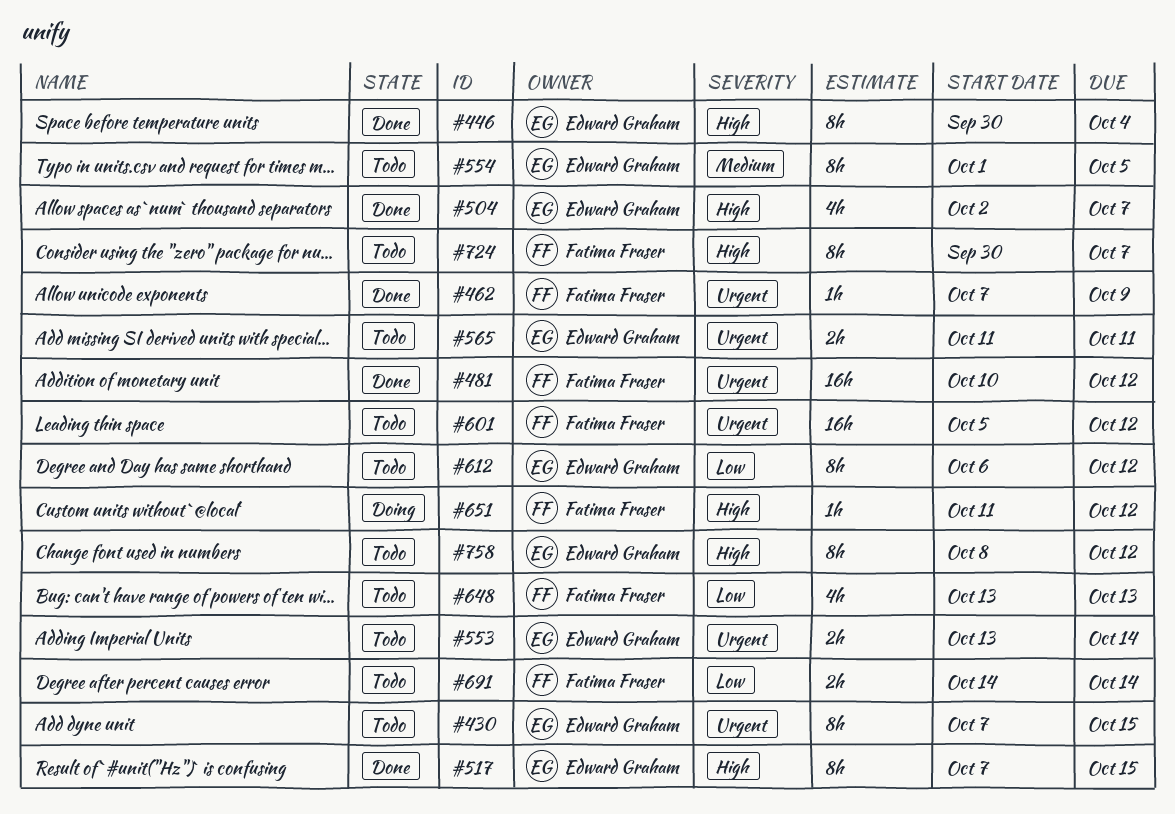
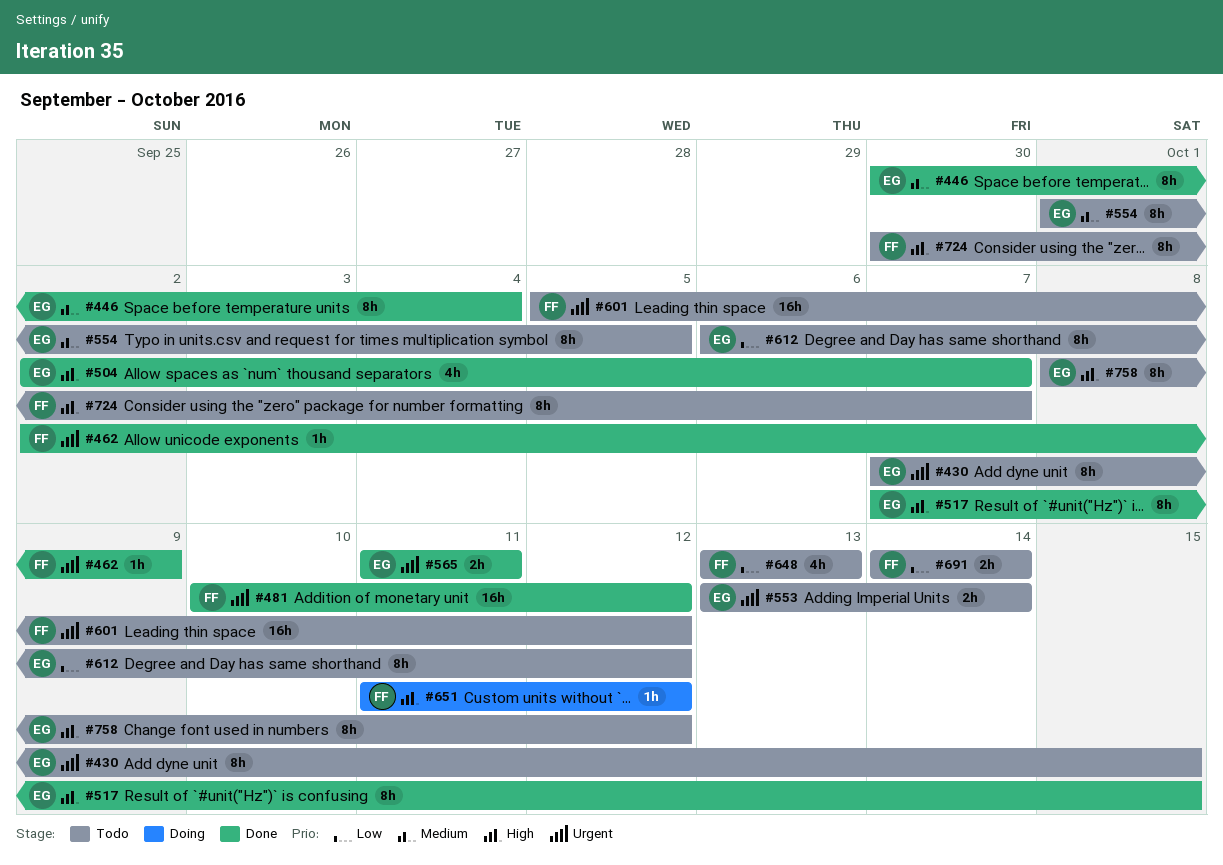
#446, priority: High -> Medium
#462, start: Oct 7 -> Oct 2
#565, status: Todo -> Done

